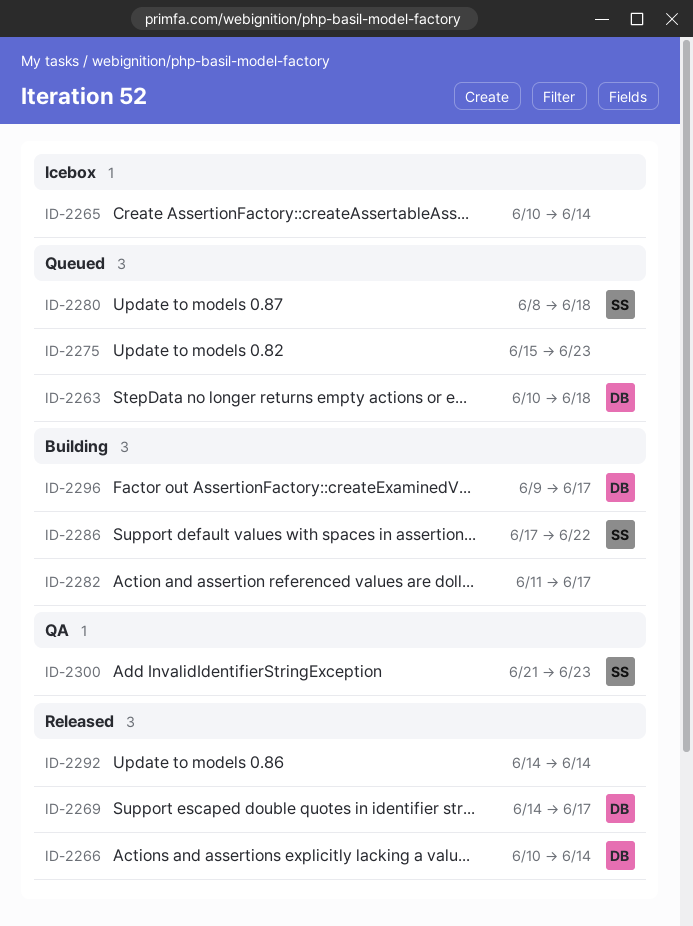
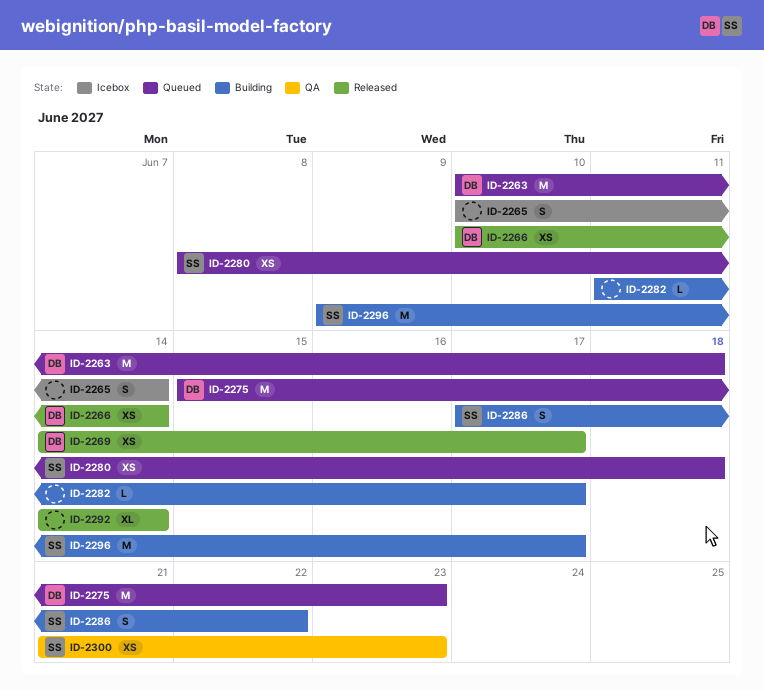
ID-2275, owner: none -> DB
ID-2296, owner: DB -> SS

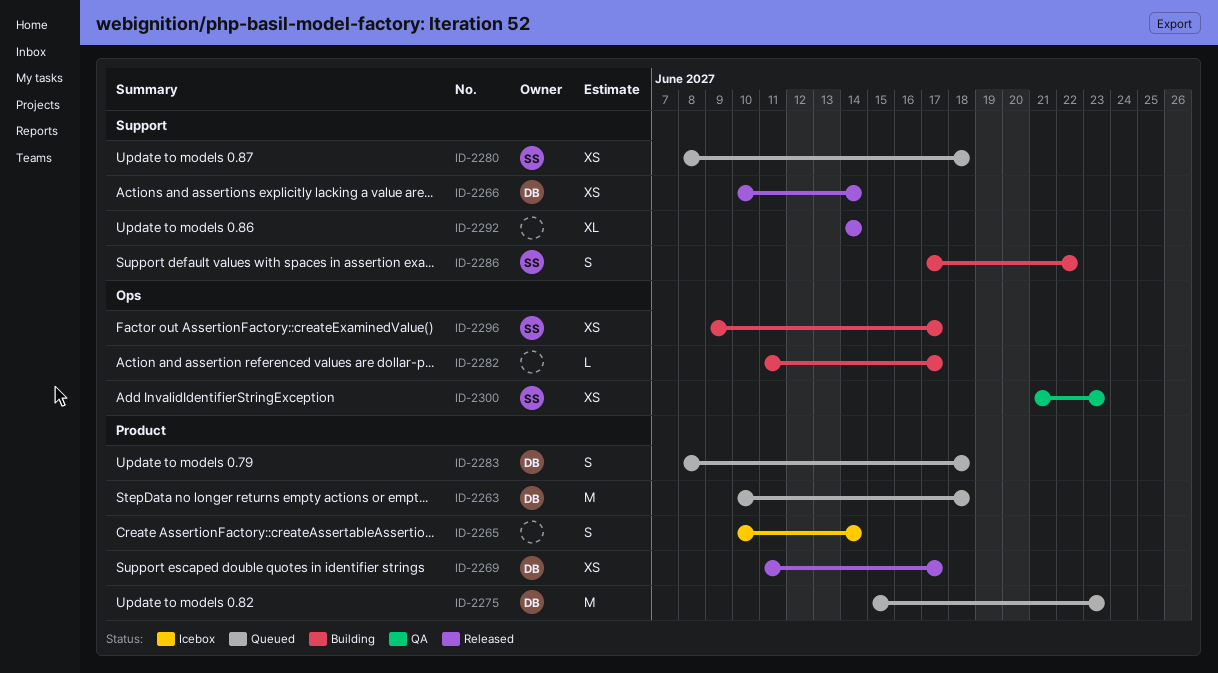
ID-2269, start: Jun 14 -> Jun 11
ID-2283: none -> present
ID-2296, estimate: M -> XS

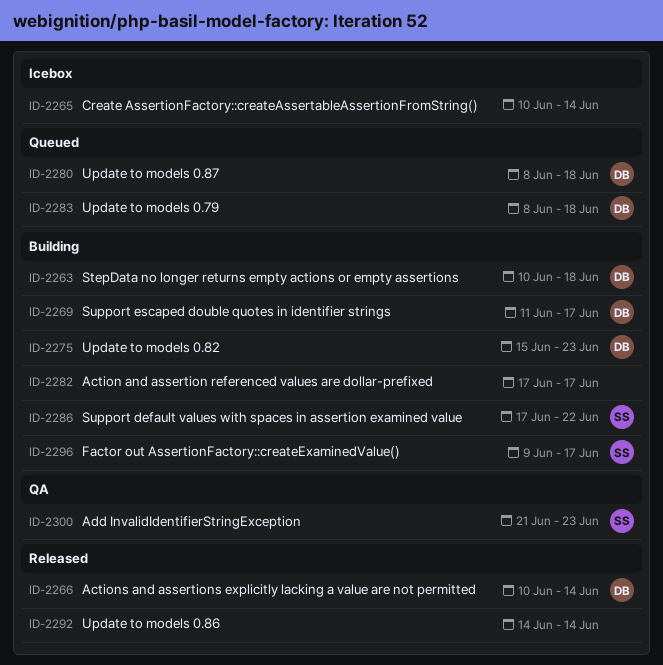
ID-2263, status: Queued -> Building
ID-2269, status: Released -> Building
ID-2275, status: Queued -> Building
ID-2280, owner: SS -> DB
ID-2282, start: Jun 11 -> Jun 17

